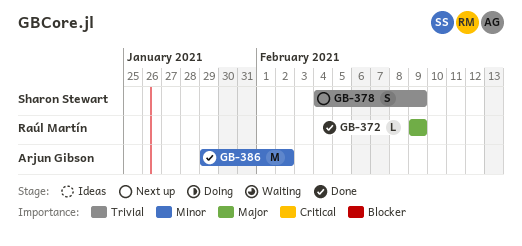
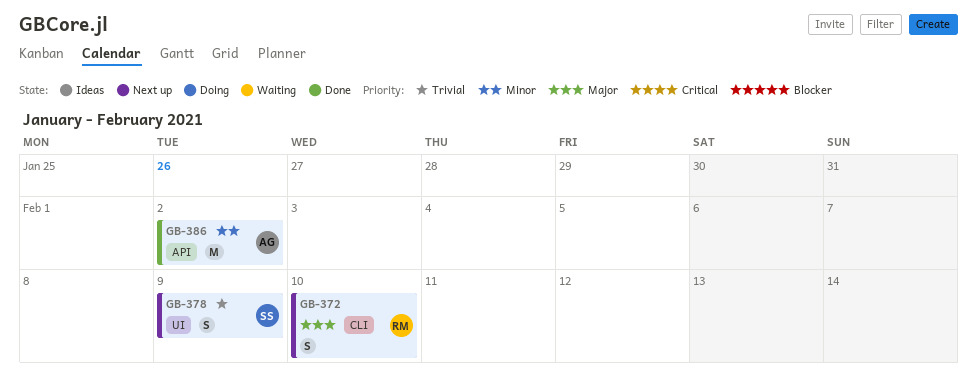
GB-372, status: Done -> Next up
GB-372, estimate: L -> S
GB-372, due: Feb 9 -> Feb 10

